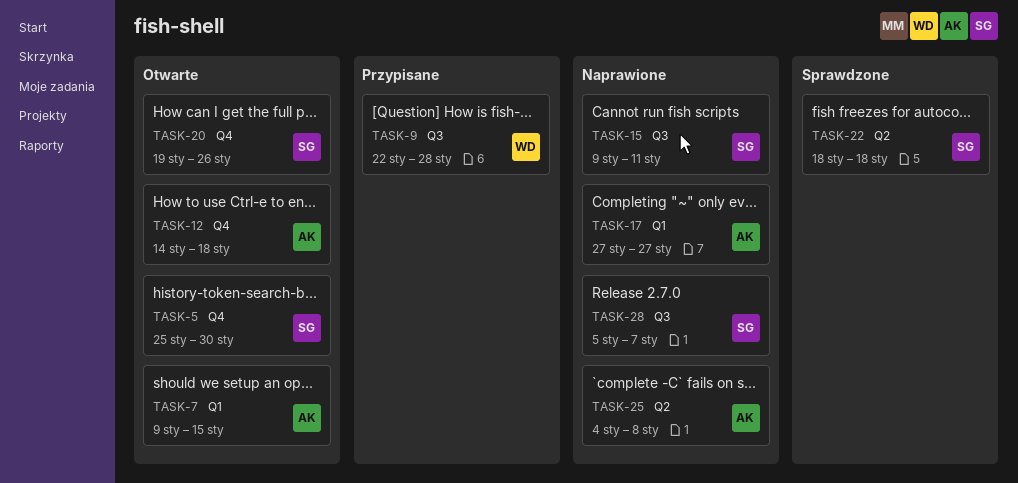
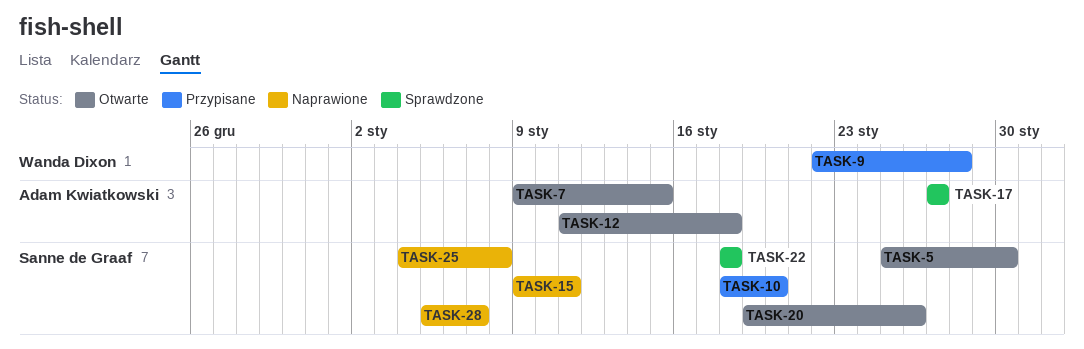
TASK-10: none -> present
TASK-12, start: Jan 14 -> Jan 11
TASK-17, status: Naprawione -> Sprawdzone
TASK-25, owner: Adam Kwiatkowski -> Sanne de Graaf

